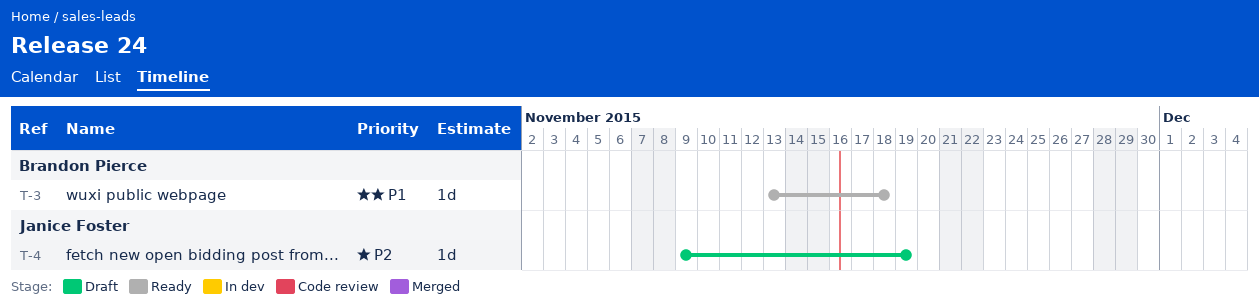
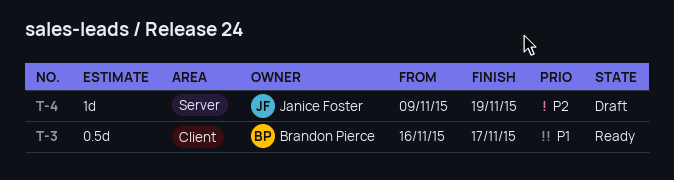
T-3, estimate: 1d -> 0.5d
T-3, start: Nov 13 -> Nov 16
T-3, due: Nov 18 -> Nov 17

